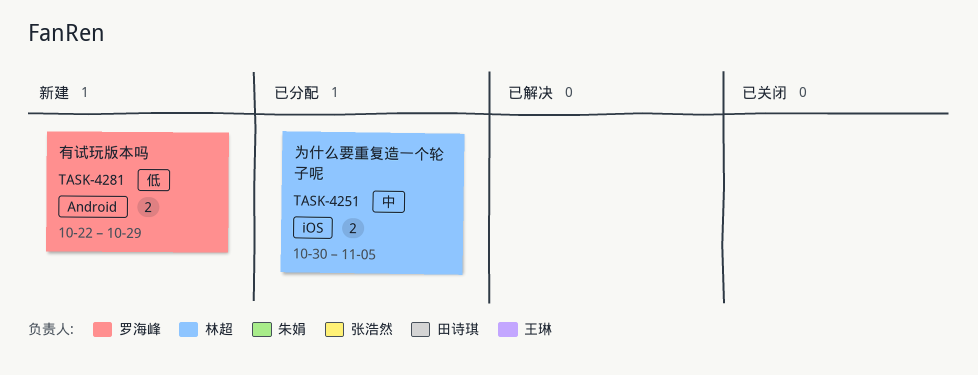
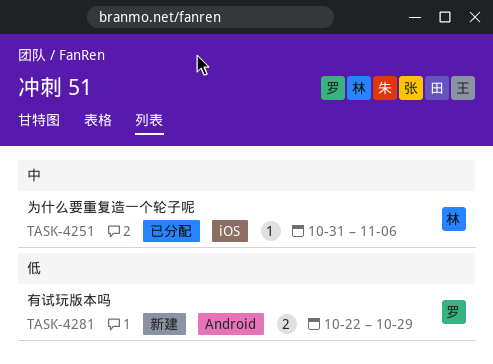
TASK-4251, estimate: 2 -> 1
TASK-4251, start: Oct 30 -> Oct 31
TASK-4251, due: Nov 5 -> Nov 6

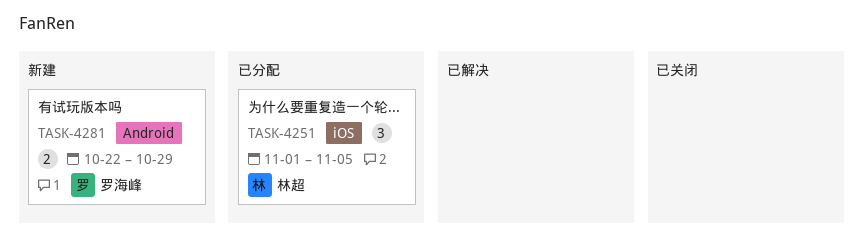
TASK-4251, estimate: 1 -> 3
TASK-4251, start: Oct 31 -> Nov 1
TASK-4251, due: Nov 6 -> Nov 5

